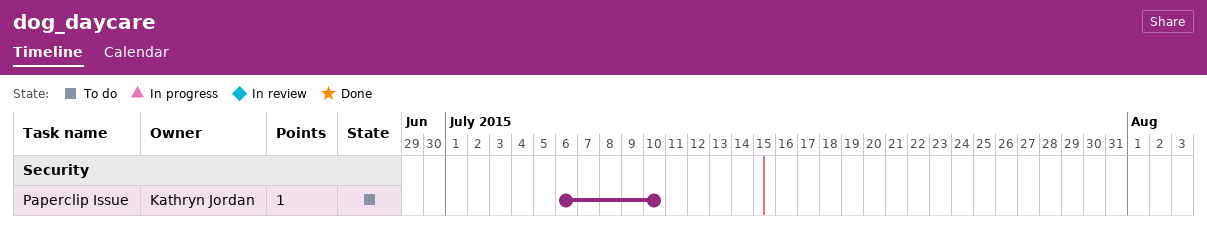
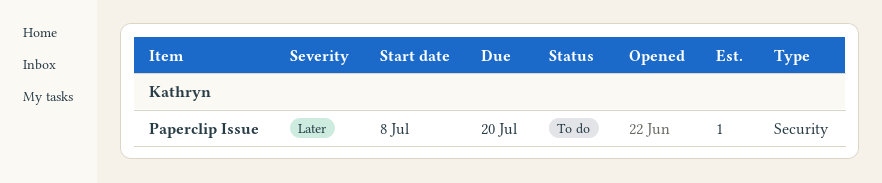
Paperclip Issue, start: Jul 6 -> Jul 8
Paperclip Issue, due: Jul 10 -> Jul 20

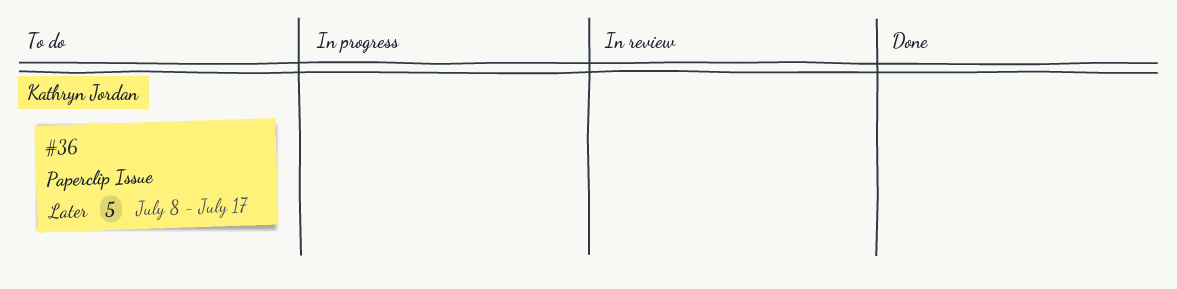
Paperclip Issue, estimate: 1 -> 5
Paperclip Issue, due: Jul 20 -> Jul 17

